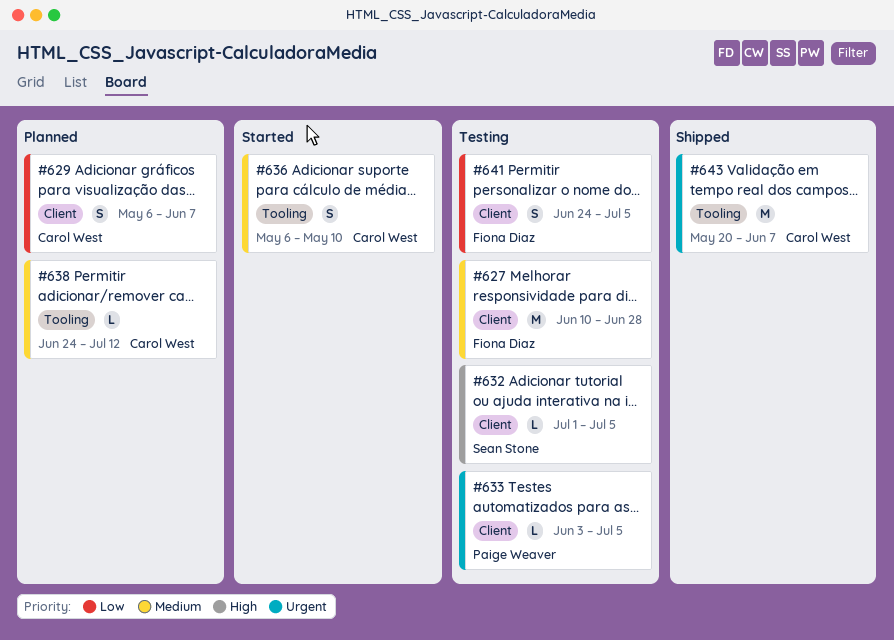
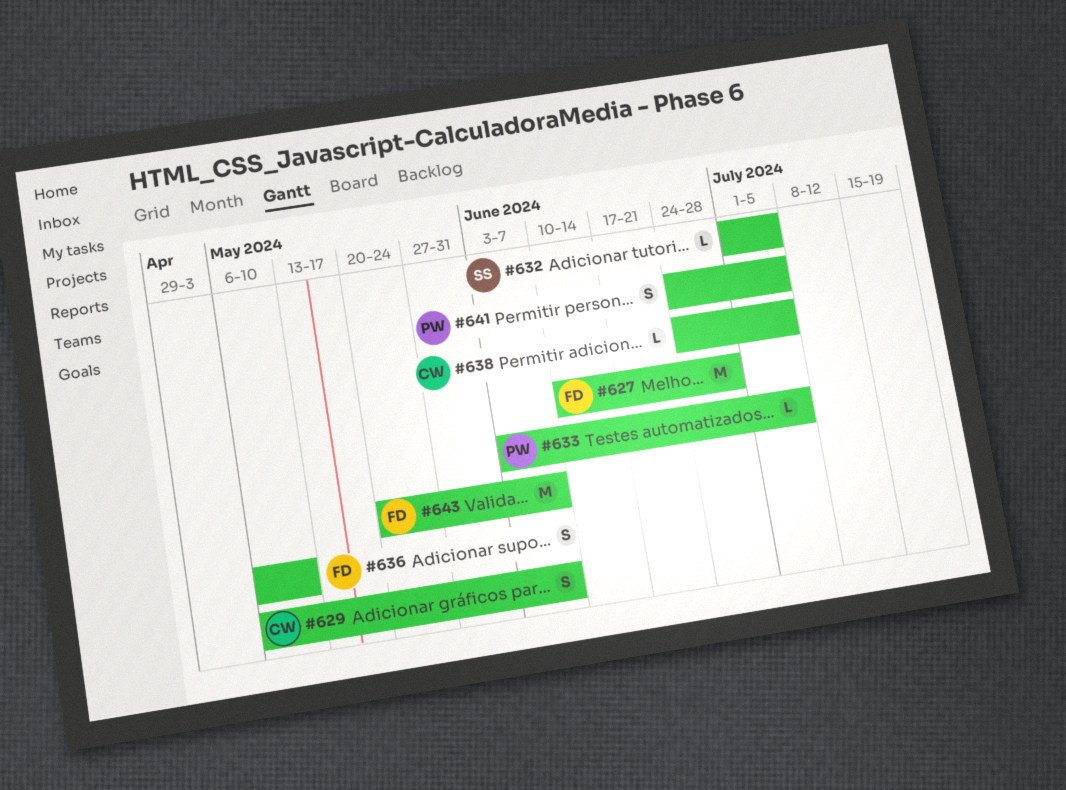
#636, owner: Carol West -> Fiona Diaz
#638, due: Jul 12 -> Jul 5
#641, owner: Fiona Diaz -> Paige Weaver
#643, owner: Carol West -> Fiona Diaz

